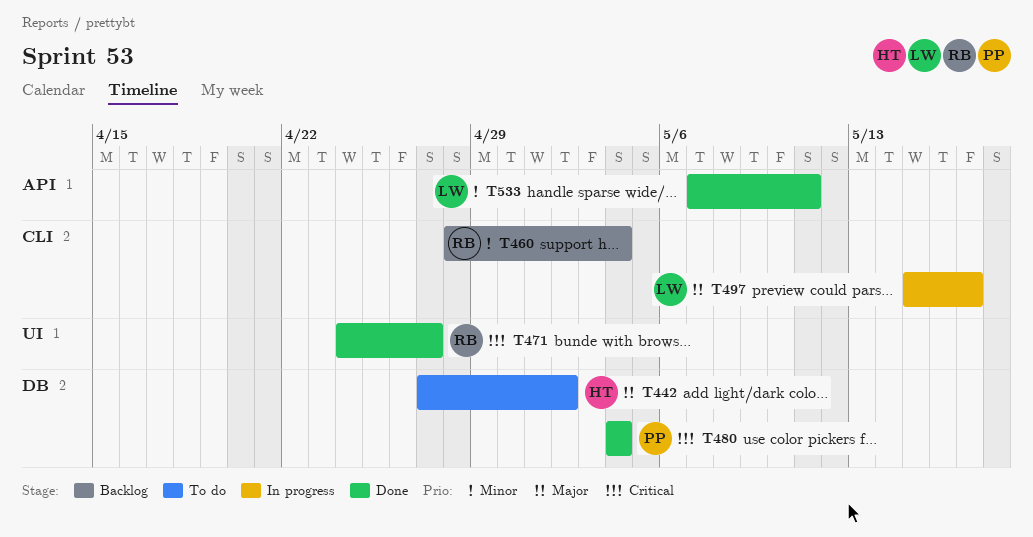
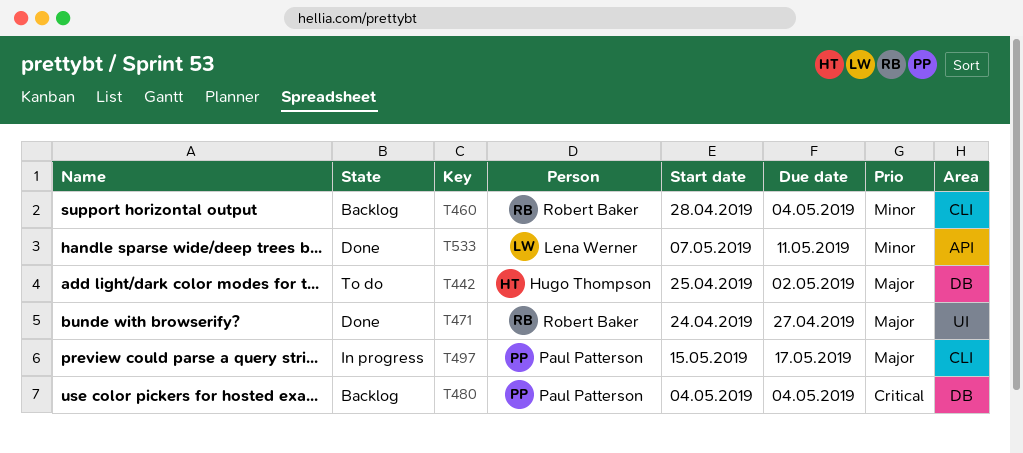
T442, start: Apr 27 -> Apr 25
T471, priority: Critical -> Major
T480, status: Done -> Backlog
T497, owner: Lena Werner -> Paul Patterson

